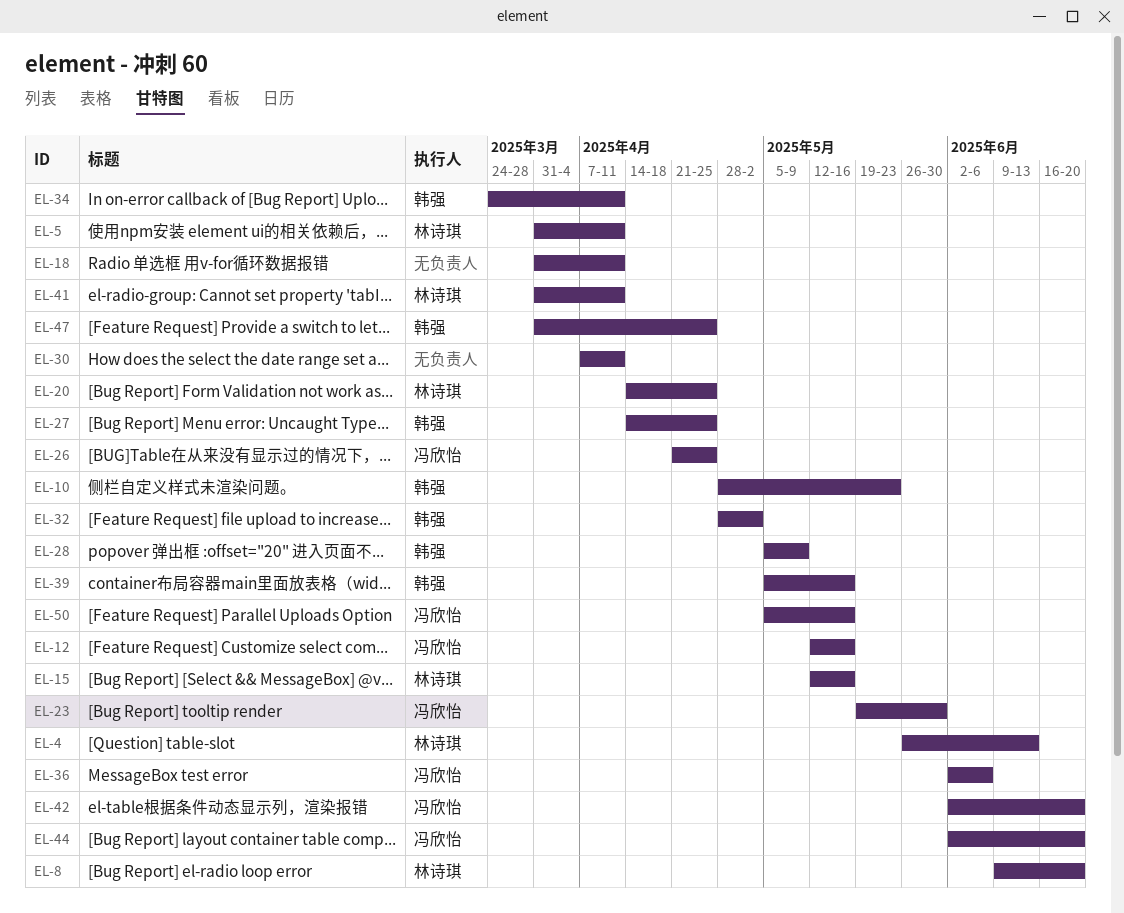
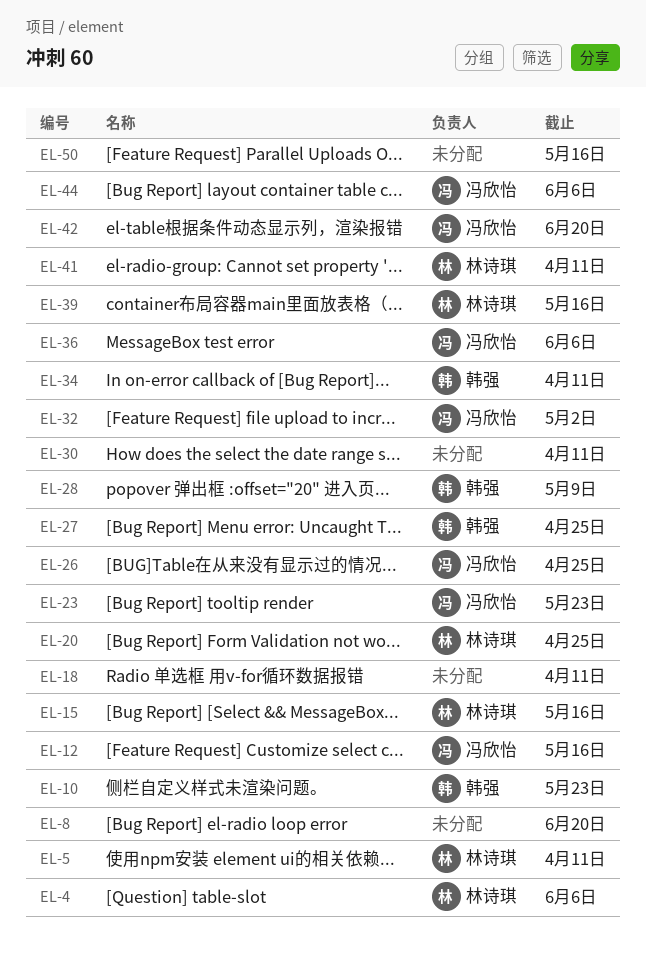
EL-4, due: Jun 13 -> Jun 6
EL-8, owner: 林诗琪 -> none
EL-23, due: May 30 -> May 23
EL-32, owner: 韩强 -> 冯欣怡
EL-39, owner: 韩强 -> 林诗琪
EL-44, due: Jun 20 -> Jun 6
EL-47: present -> none
EL-50, owner: 冯欣怡 -> none

